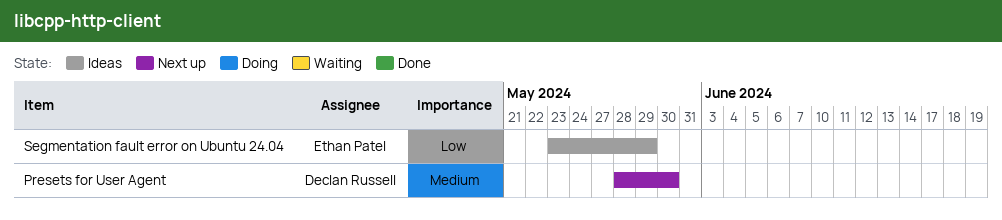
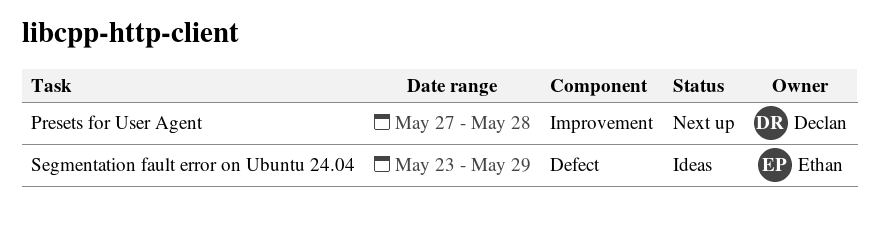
Presets for User Agent, start: May 28 -> May 27
Presets for User Agent, due: May 30 -> May 28

